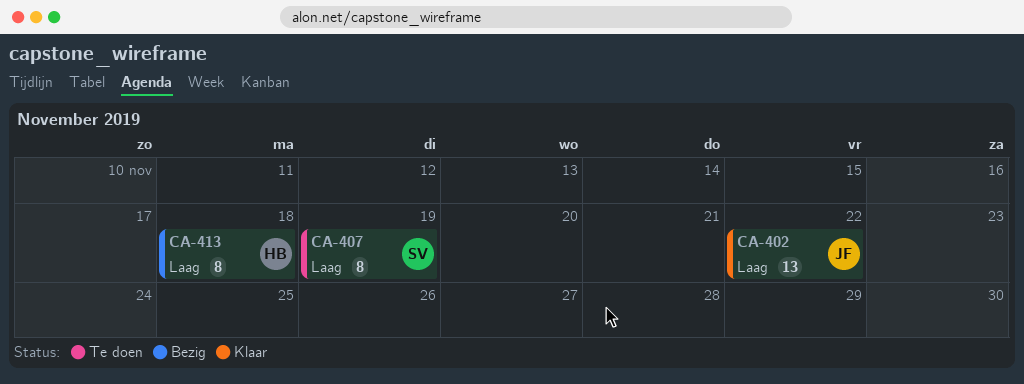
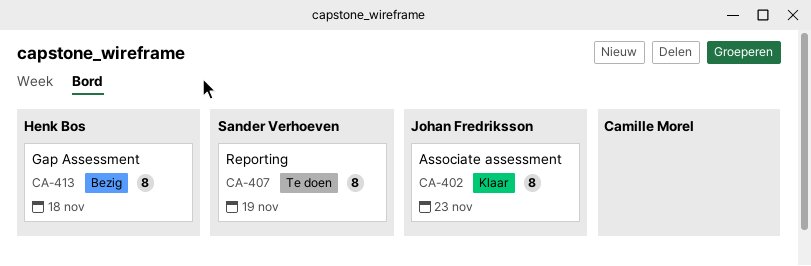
CA-402, estimate: 13 -> 8
CA-402, due: Nov 22 -> Nov 23

